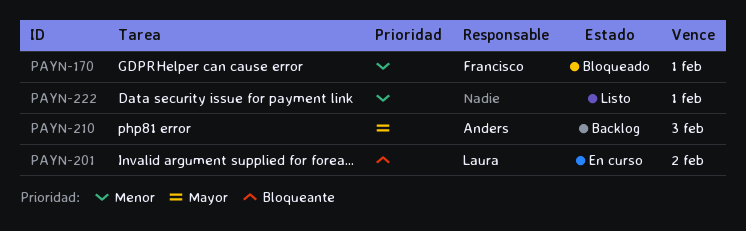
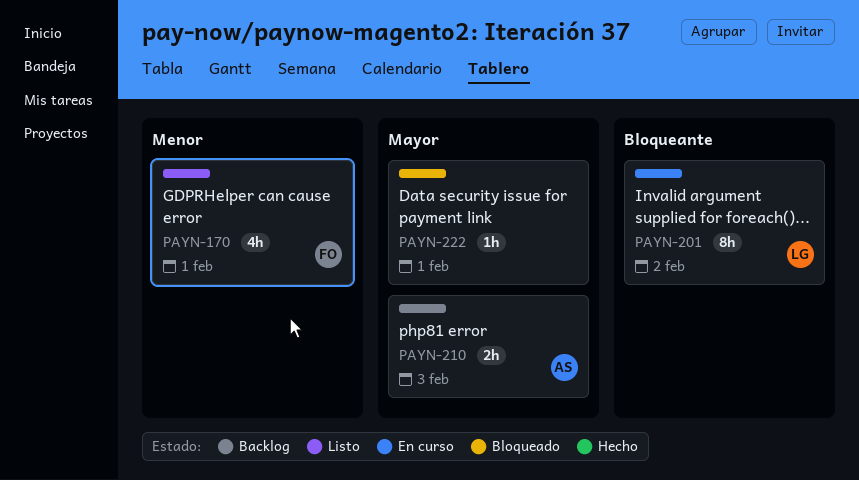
PAYN-170, status: Bloqueado -> Listo
PAYN-222, status: Listo -> Bloqueado
PAYN-222, priority: Menor -> Mayor

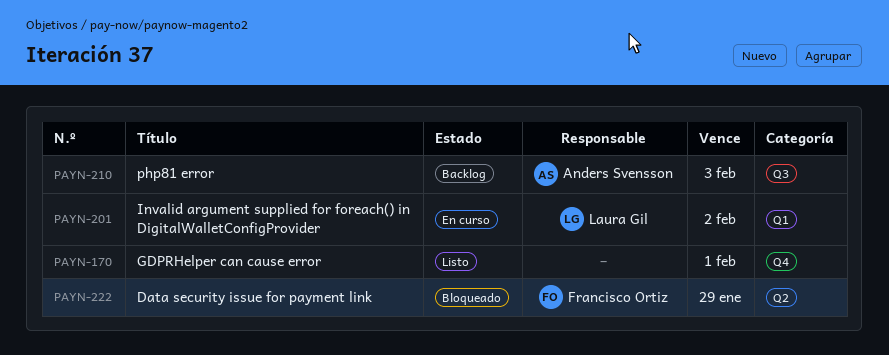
PAYN-170, owner: Francisco Ortiz -> none
PAYN-222, owner: none -> Francisco Ortiz
PAYN-222, due: Feb 1 -> Jan 29

